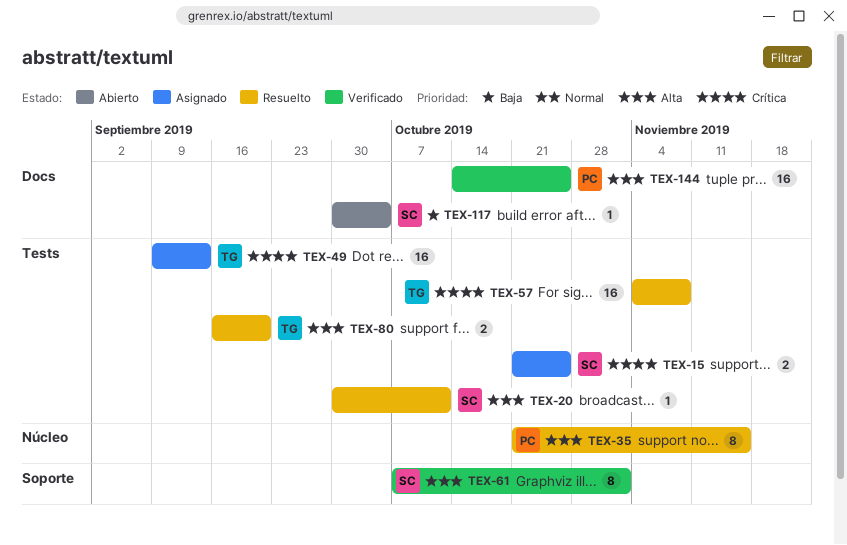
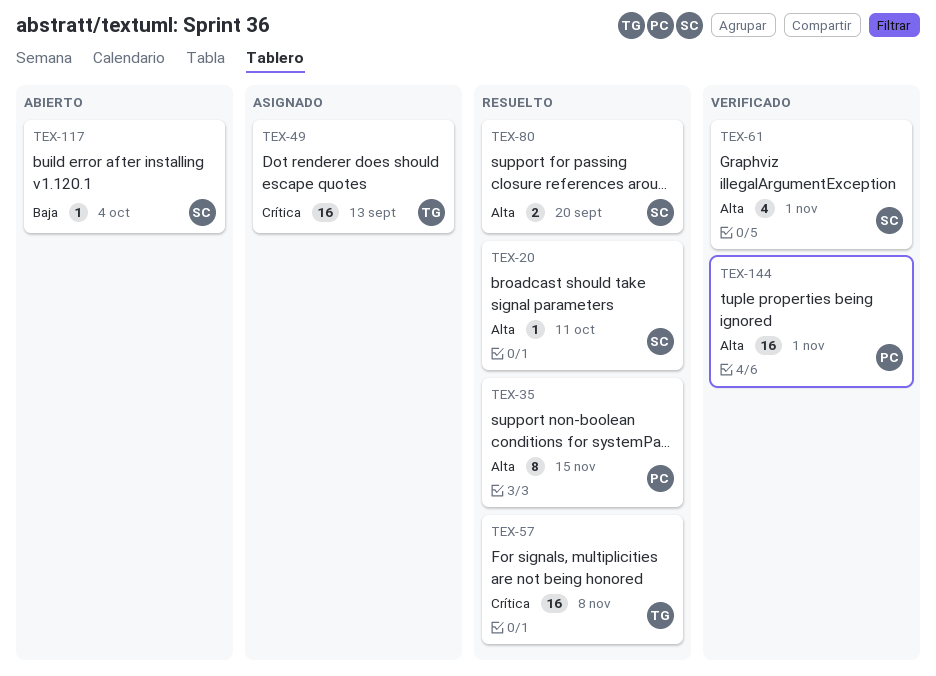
TEX-15: present -> none
TEX-61, estimate: 8 -> 4
TEX-80, owner: TG -> SC
TEX-144, due: Oct 25 -> Nov 1

